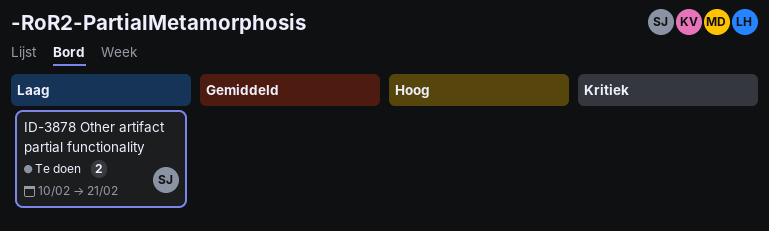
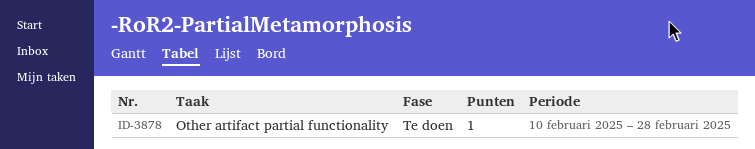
ID-3878, estimate: 2 -> 1
ID-3878, due: Feb 21 -> Feb 28

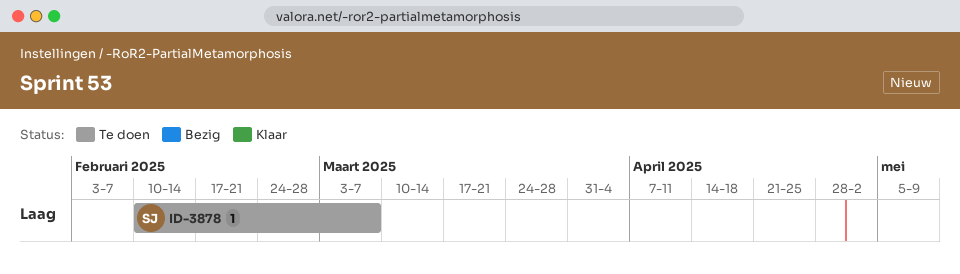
ID-3878, due: Feb 28 -> Mar 7

